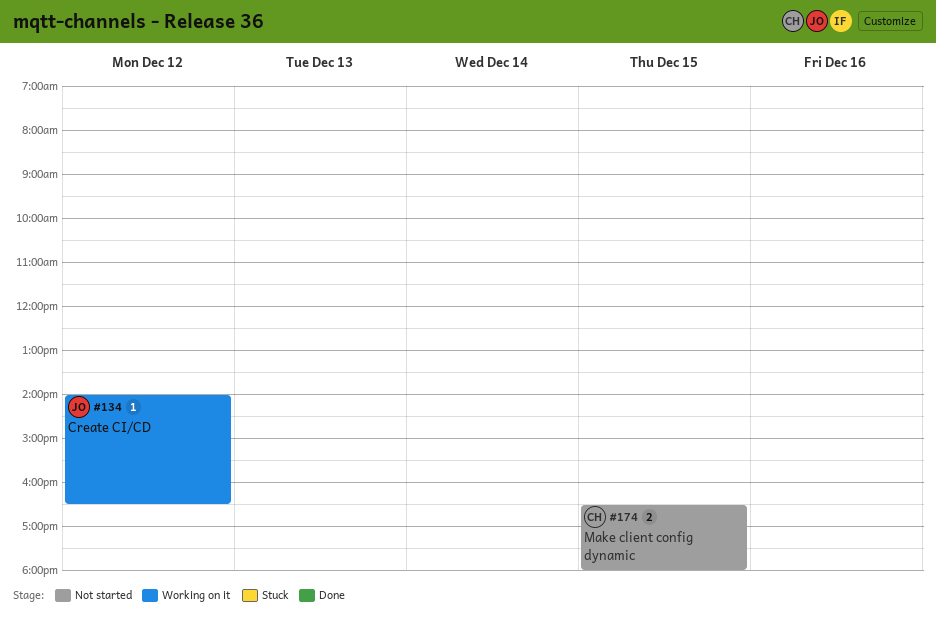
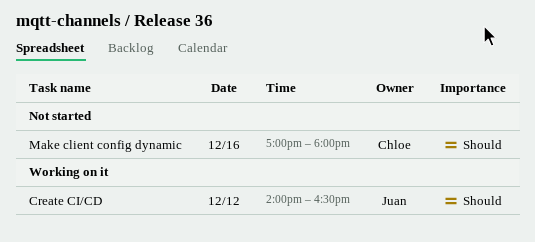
Make client config dynamic, day: Dec 15 -> Dec 16
Make client config dynamic, begins: 16:30 -> 17:00

